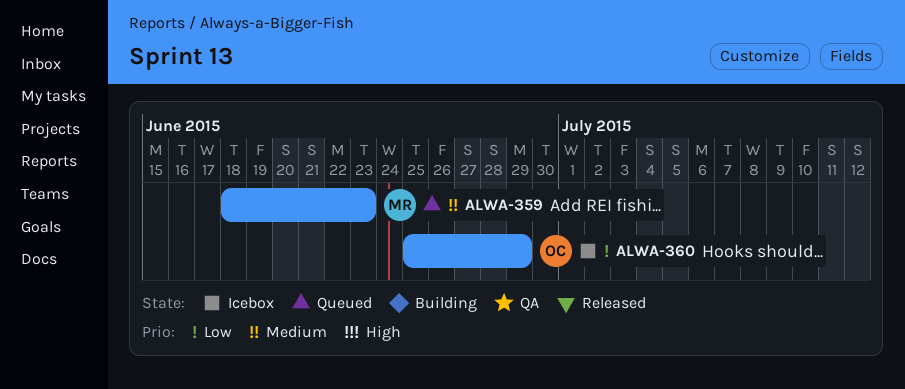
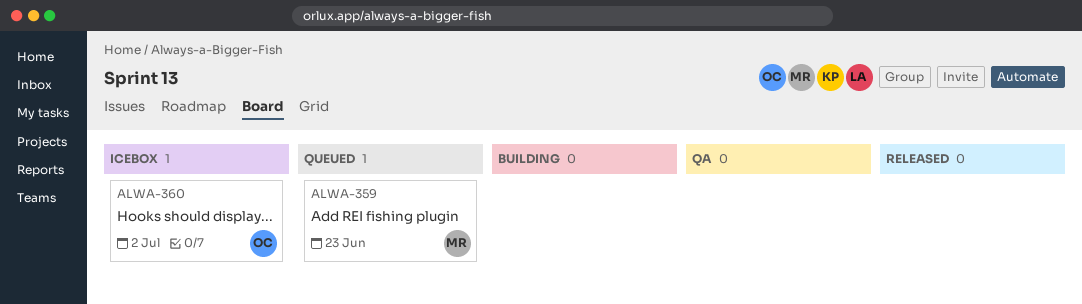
ALWA-360, due: Jun 29 -> Jul 2

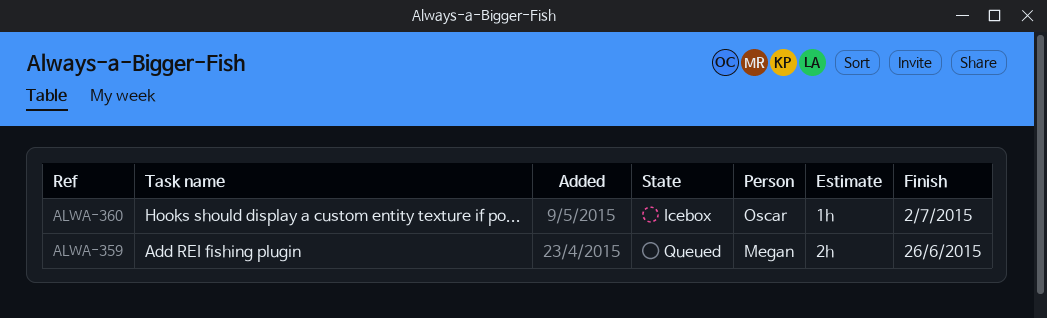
ALWA-359, due: Jun 23 -> Jun 26

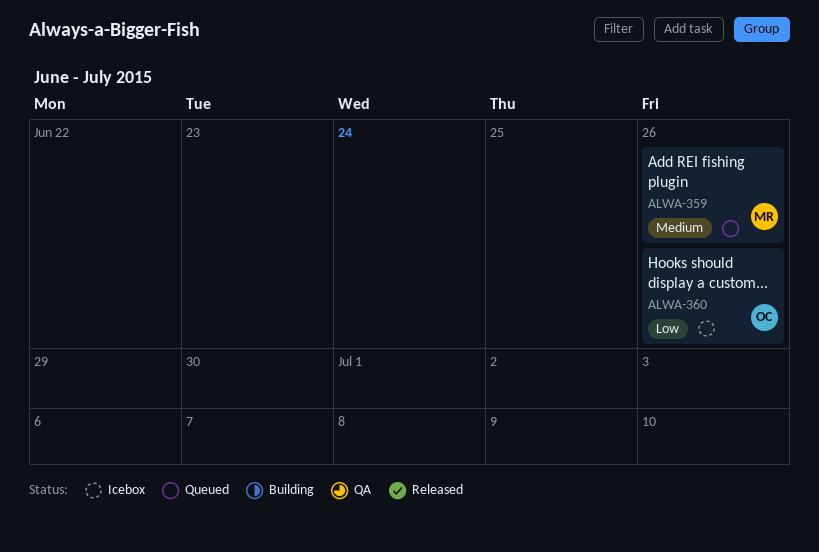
ALWA-360, due: Jul 2 -> Jun 26

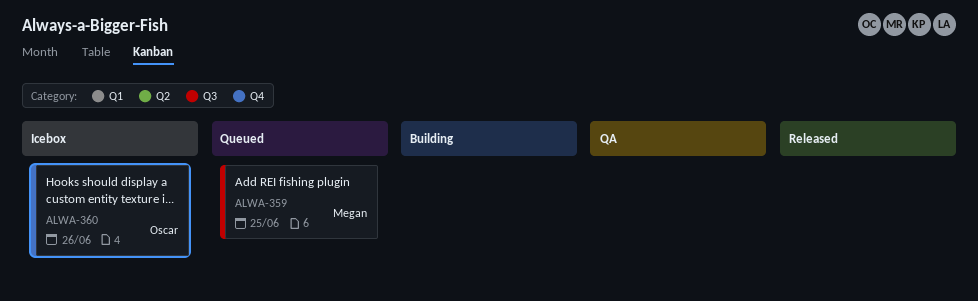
ALWA-359, due: Jun 26 -> Jun 25

